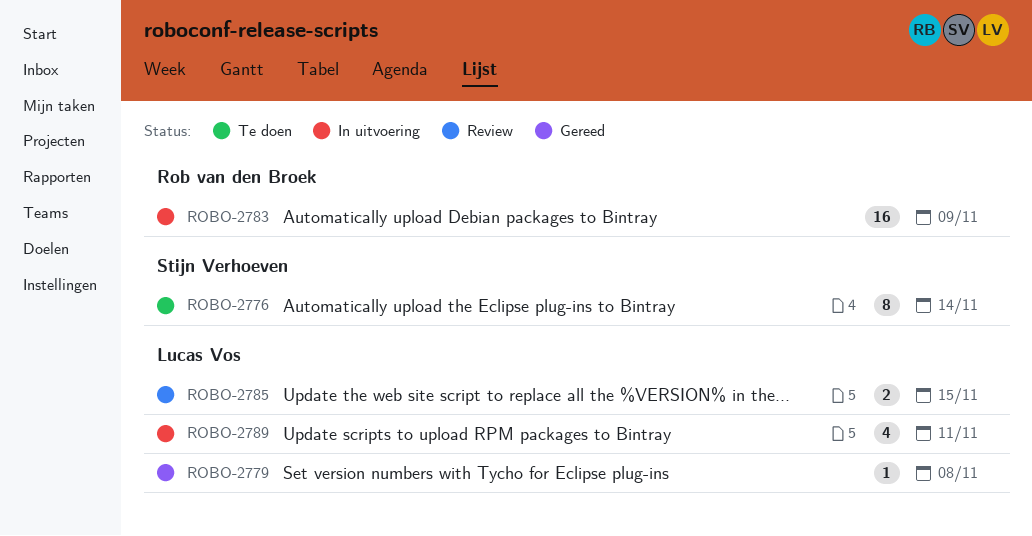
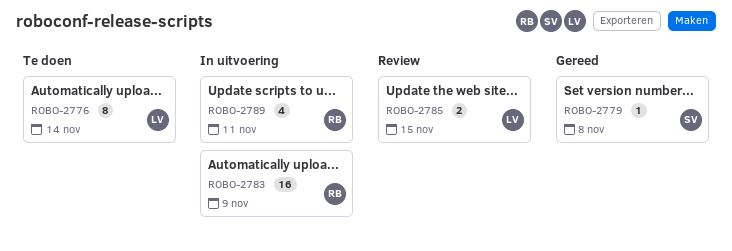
ROBO-2776, owner: Stijn Verhoeven -> Lucas Vos
ROBO-2779, owner: Lucas Vos -> Stijn Verhoeven
ROBO-2789, owner: Lucas Vos -> Rob van den Broek

